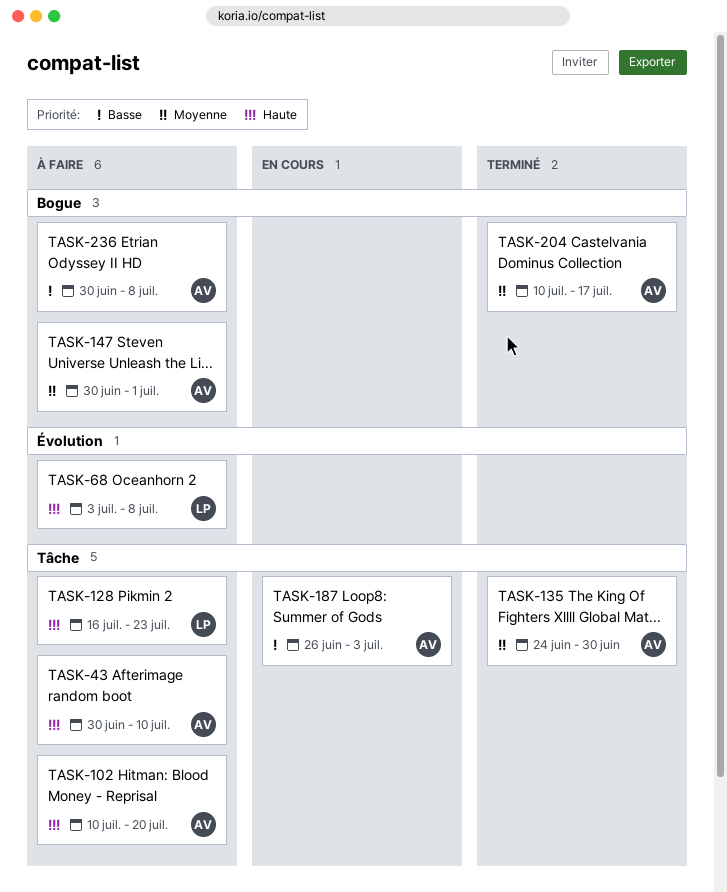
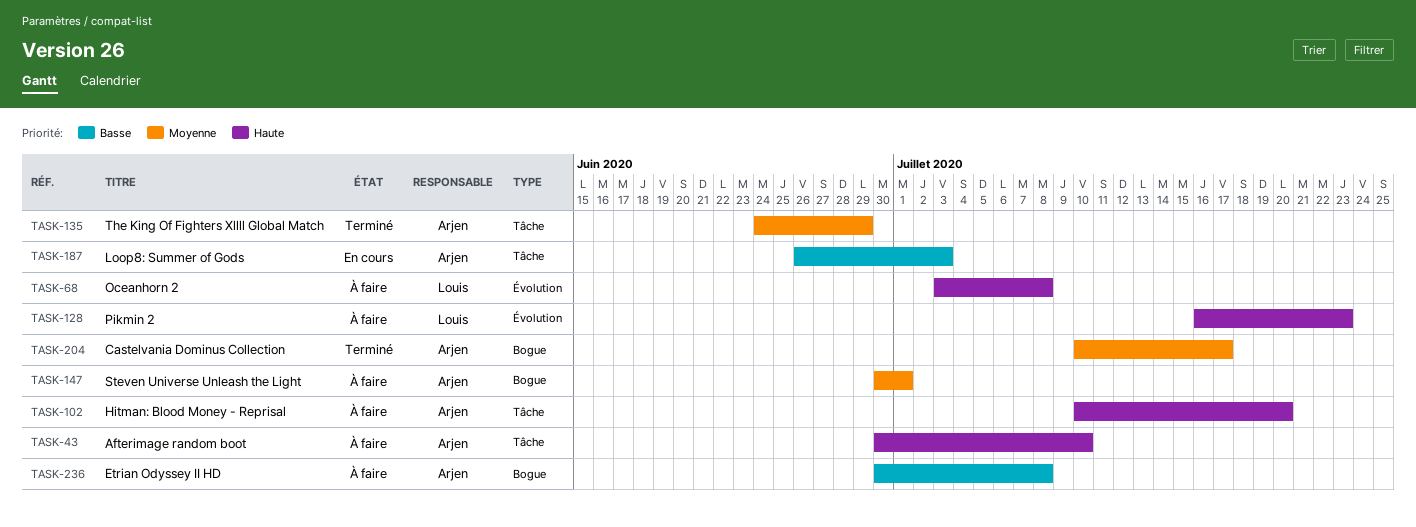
TASK-128, label: Tâche -> Évolution
TASK-135, due: Jun 30 -> Jun 29

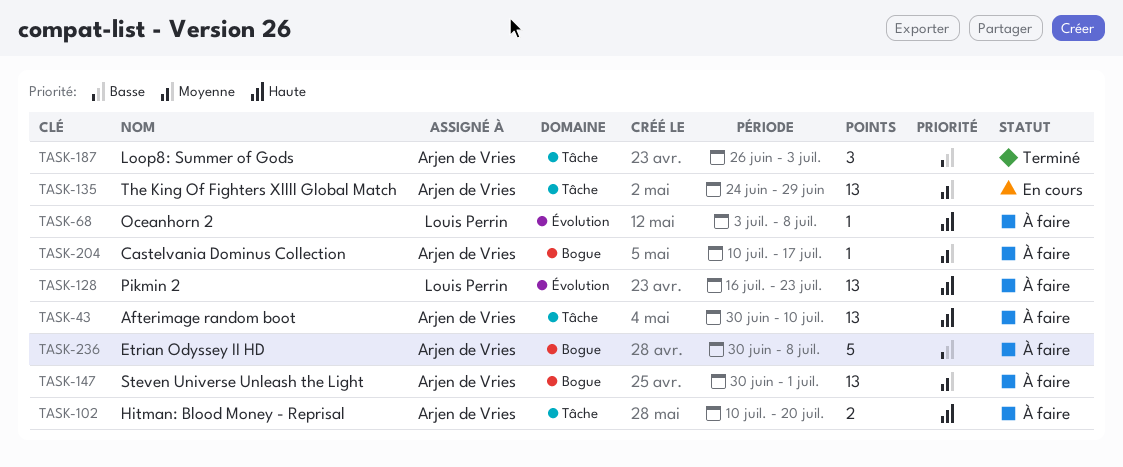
TASK-135, status: Terminé -> En cours
TASK-187, status: En cours -> Terminé
TASK-204, status: Terminé -> À faire

